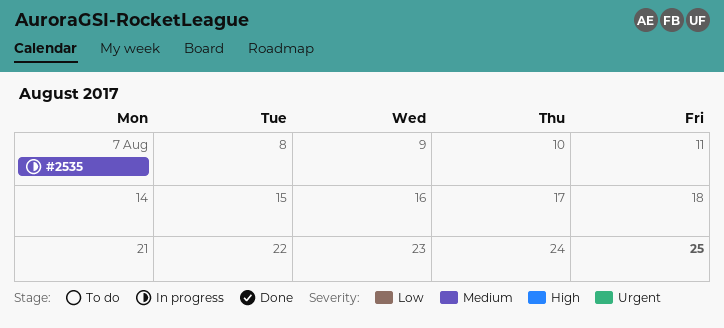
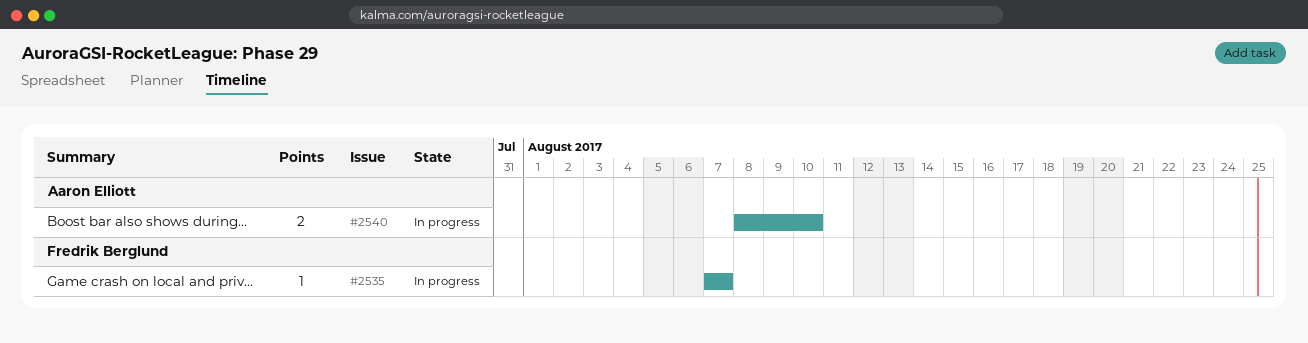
#2540: none -> present

